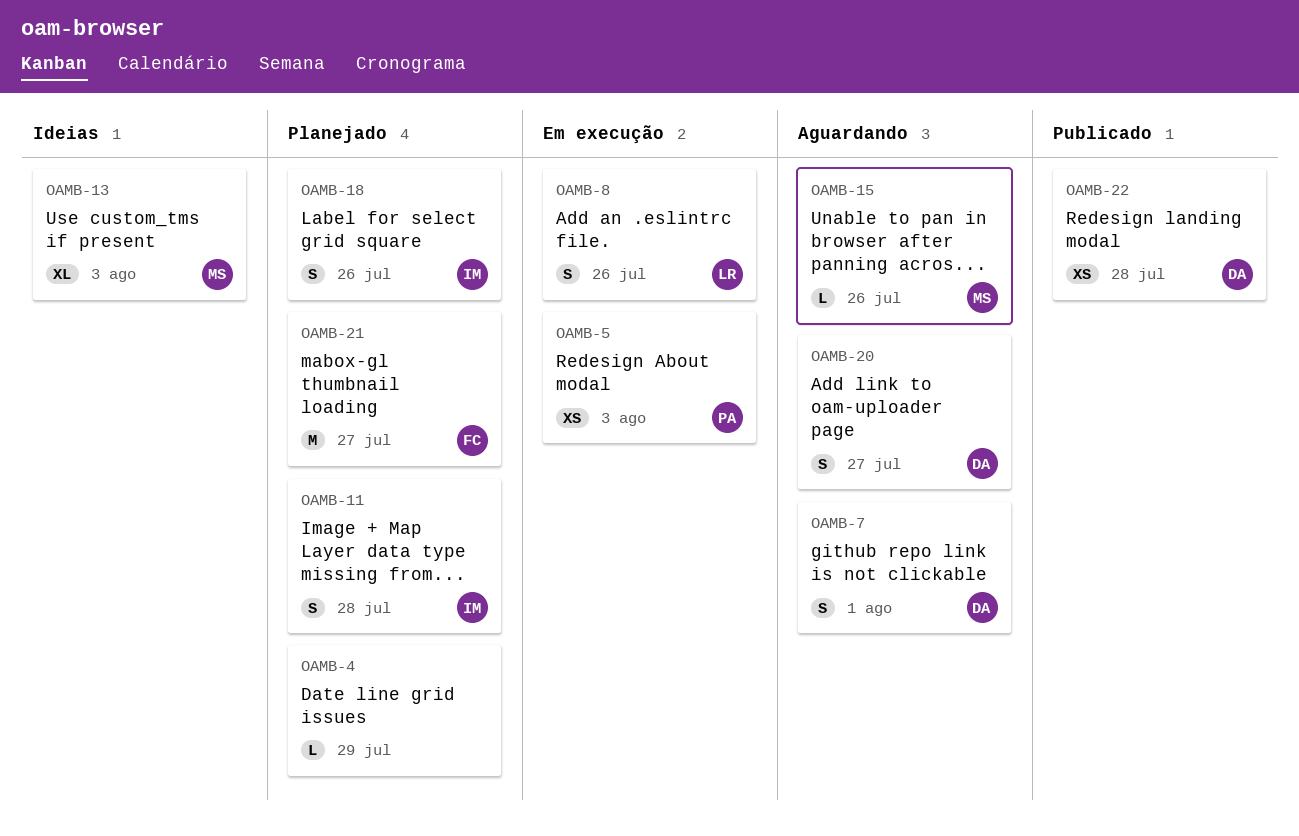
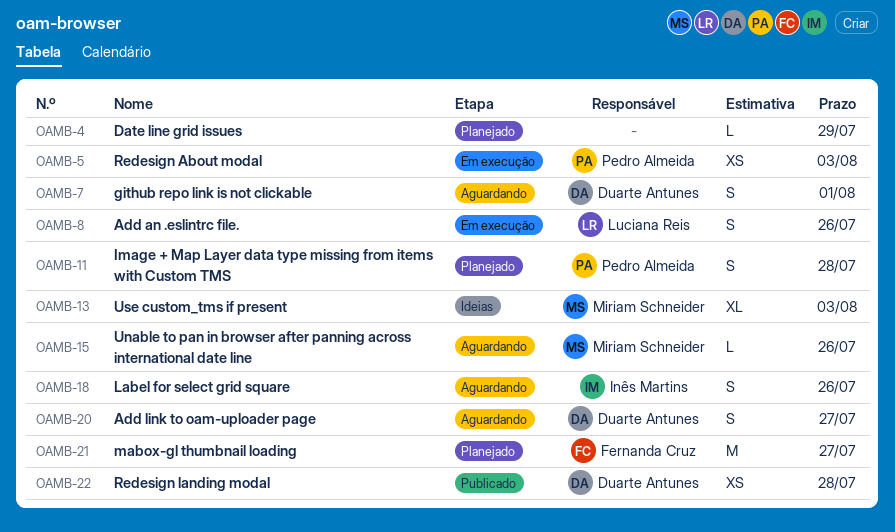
OAMB-11, owner: Inês Martins -> Pedro Almeida
OAMB-18, status: Planejado -> Aguardando

